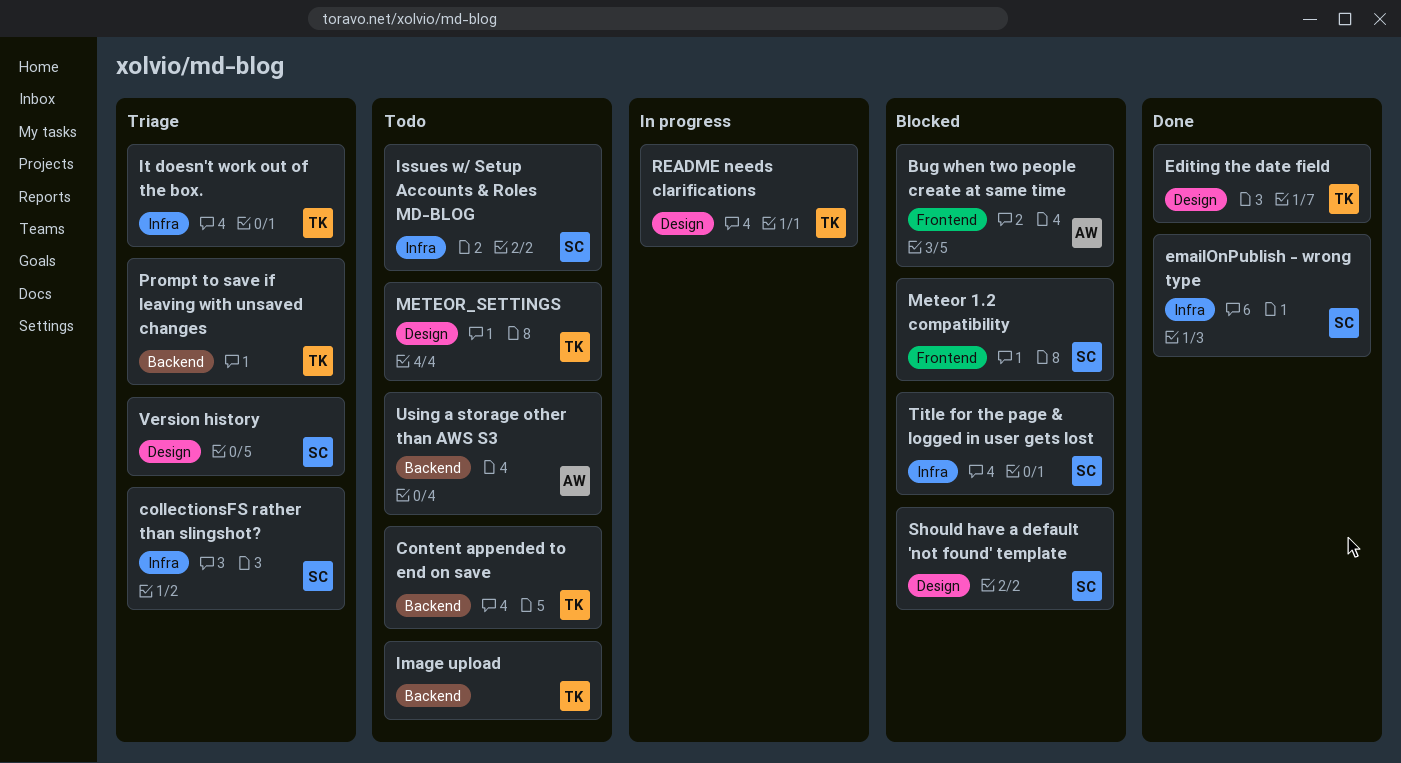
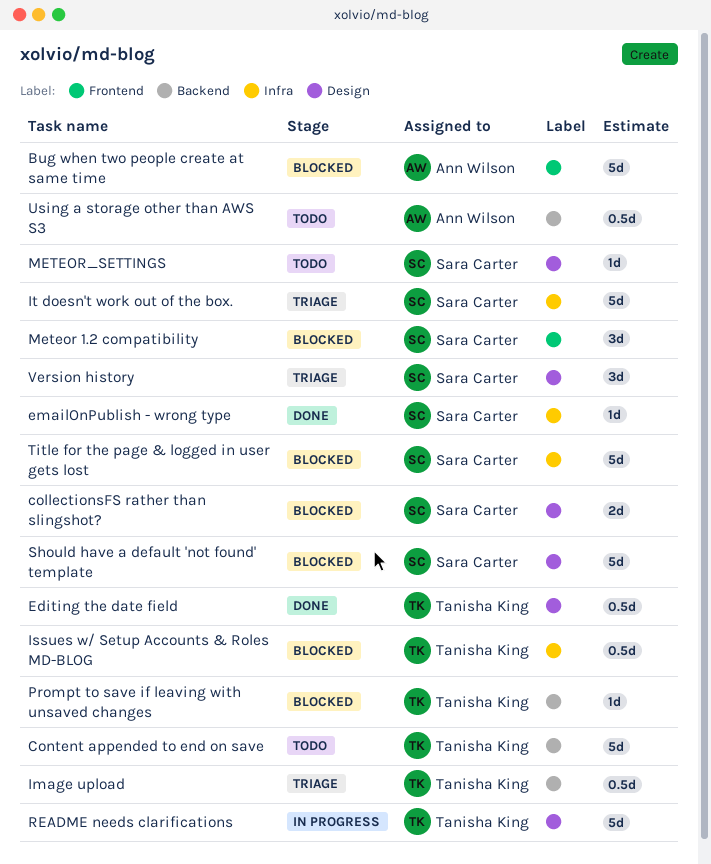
collectionsFS rather than slingshot?, status: Triage -> Blocked
collectionsFS rather than slingshot?, label: Infra -> Design
Image upload, status: Todo -> Triage
Issues w/ Setup Accounts & Roles MD-BLOG, status: Todo -> Blocked
Issues w/ Setup Accounts & Roles MD-BLOG, owner: Sara Carter -> Tanisha King
It doesn't work out of the box., owner: Tanisha King -> Sara Carter
METEOR_SETTINGS, owner: Tanisha King -> Sara Carter
Prompt to save if leaving with unsaved changes, status: Triage -> Blocked

